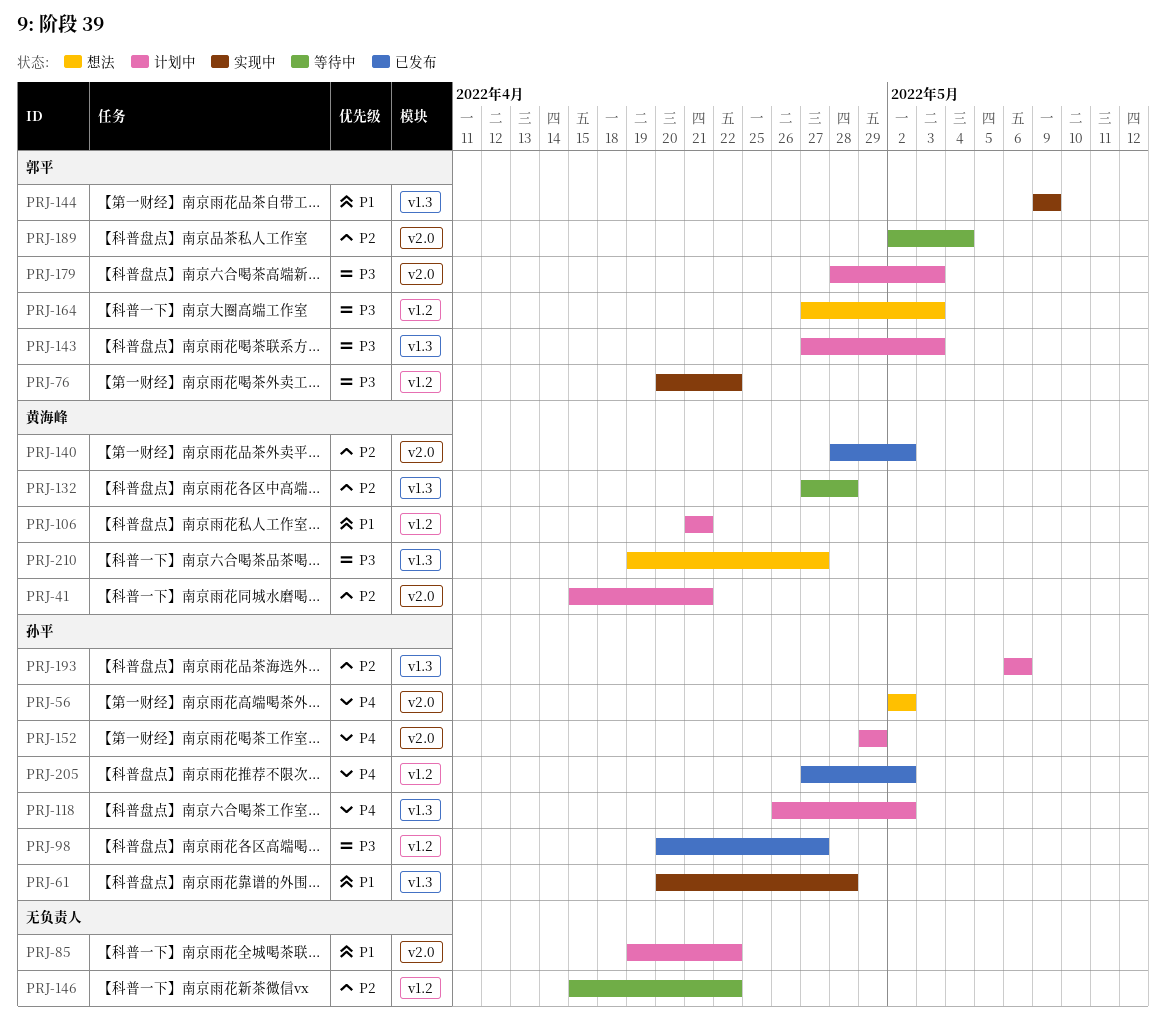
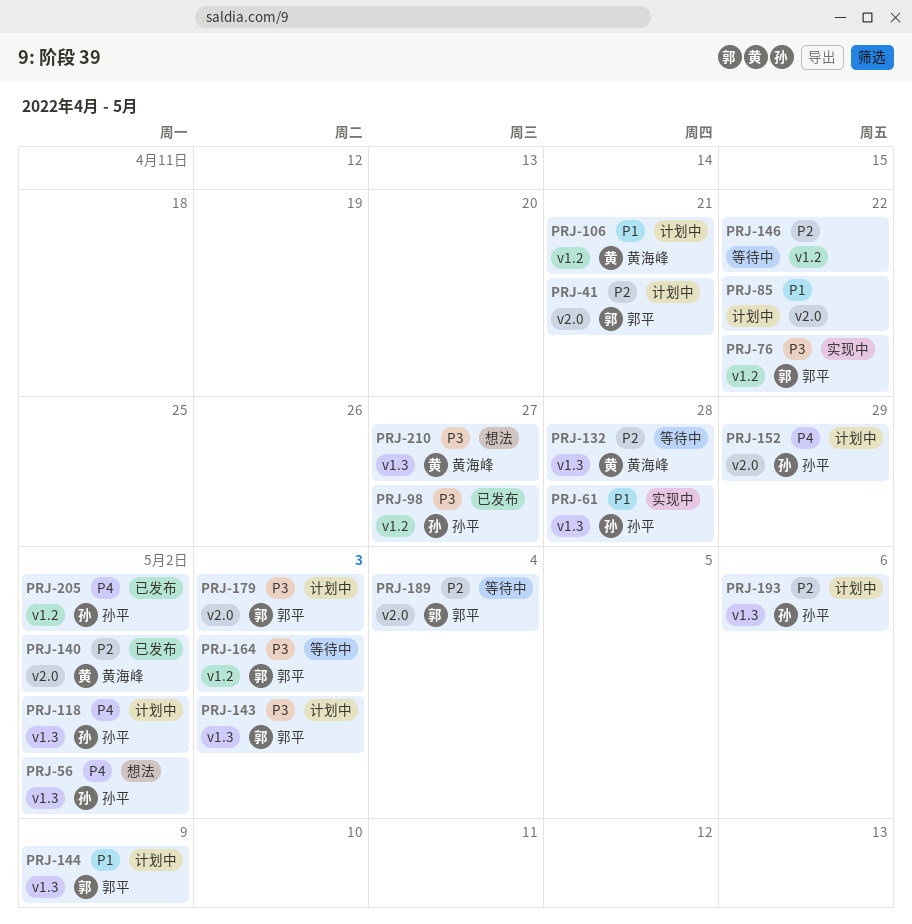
PRJ-41, owner: 黄海峰 -> 郭平
PRJ-56, label: v2.0 -> v1.3
PRJ-144, status: 实现中 -> 计划中
PRJ-164, status: 想法 -> 等待中

